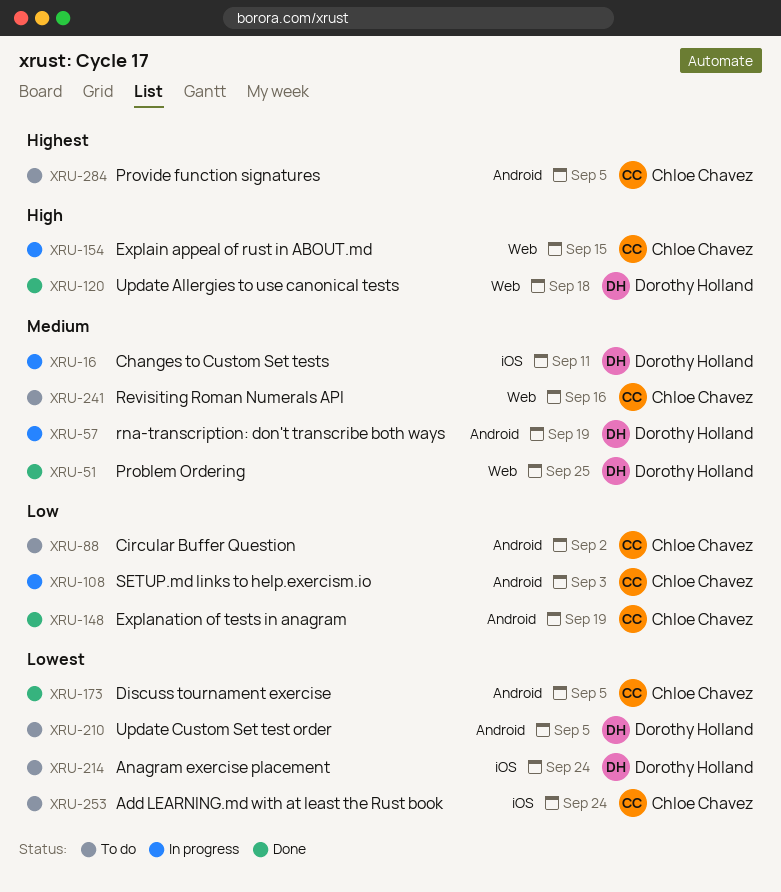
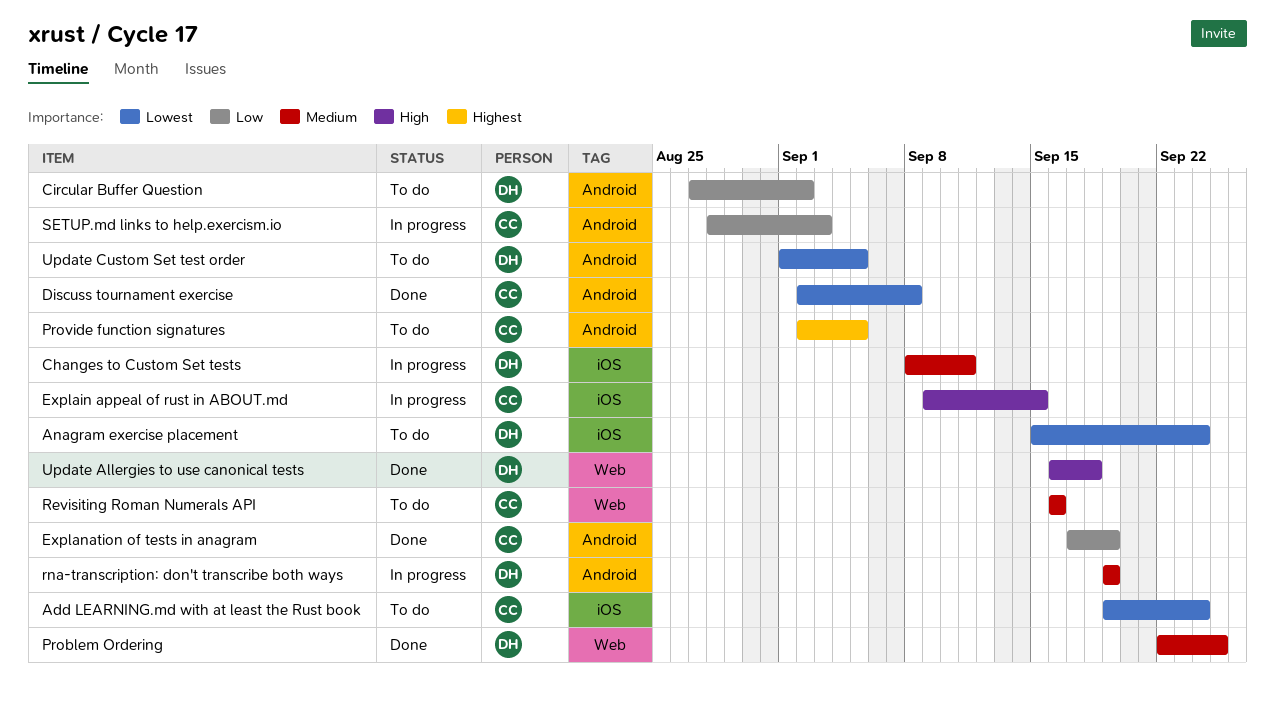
Circular Buffer Question, owner: Chloe Chavez -> Dorothy Holland
Discuss tournament exercise, due: Sep 5 -> Sep 8
Explain appeal of rust in ABOUT.md, label: Web -> iOS

